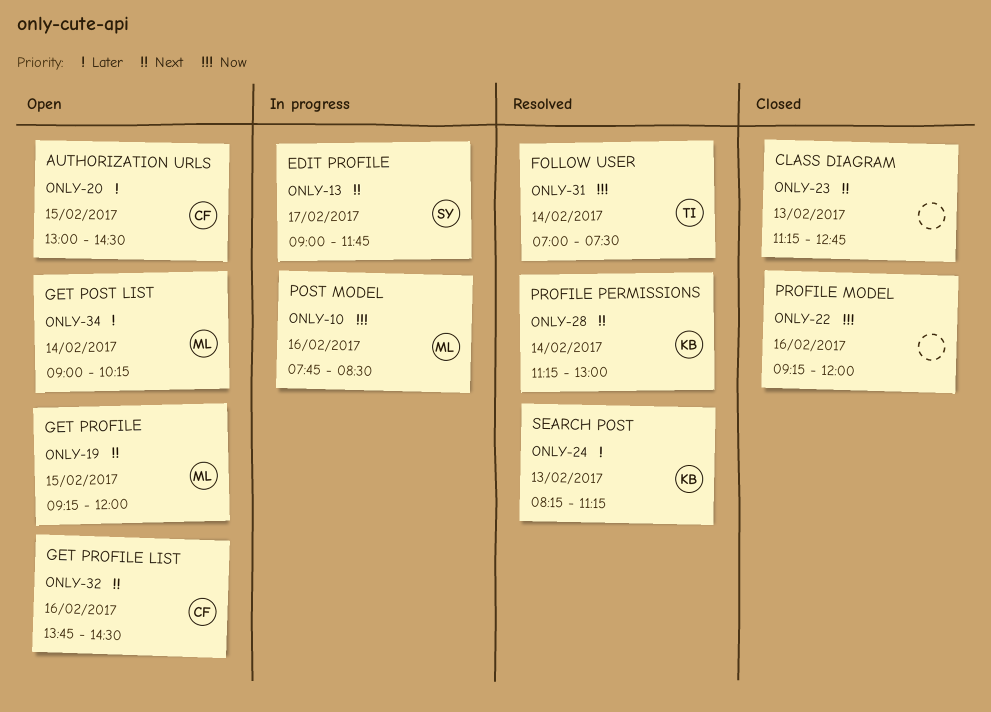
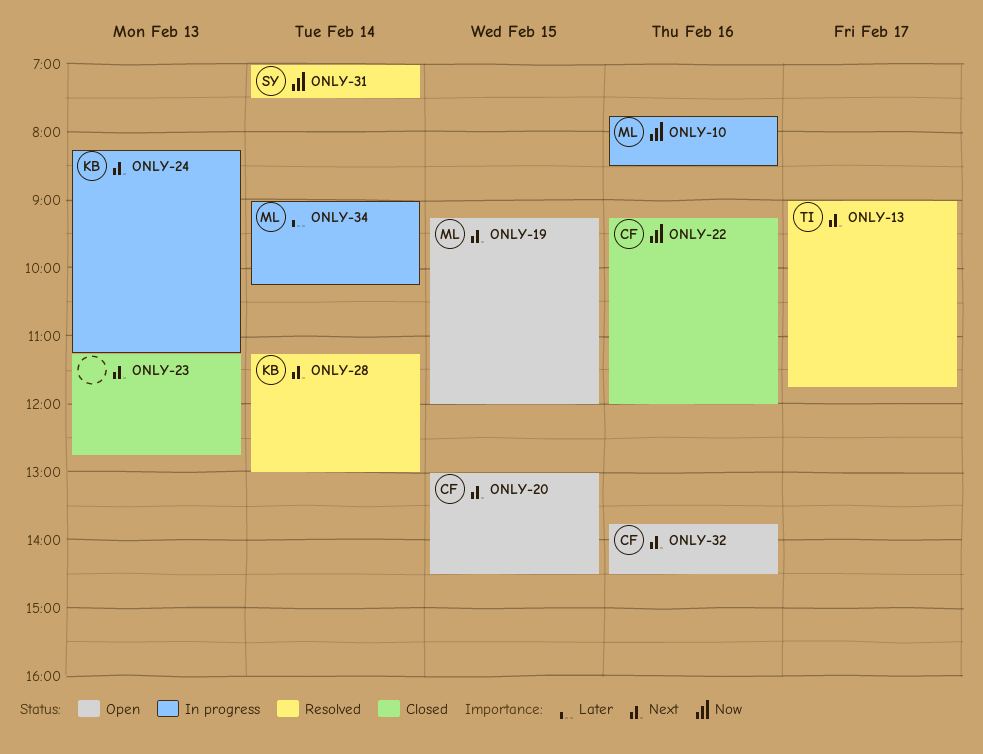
ONLY-13, status: In progress -> Resolved
ONLY-13, owner: SY -> TI
ONLY-20, priority: Later -> Next
ONLY-22, owner: none -> CF
ONLY-24, status: Resolved -> In progress
ONLY-24, priority: Later -> Next
ONLY-31, owner: TI -> SY
ONLY-34, status: Open -> In progress

